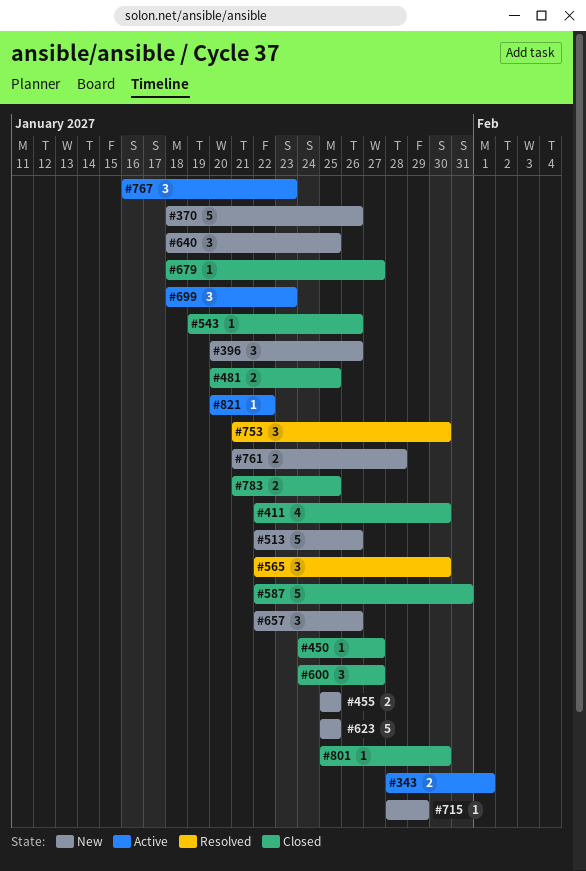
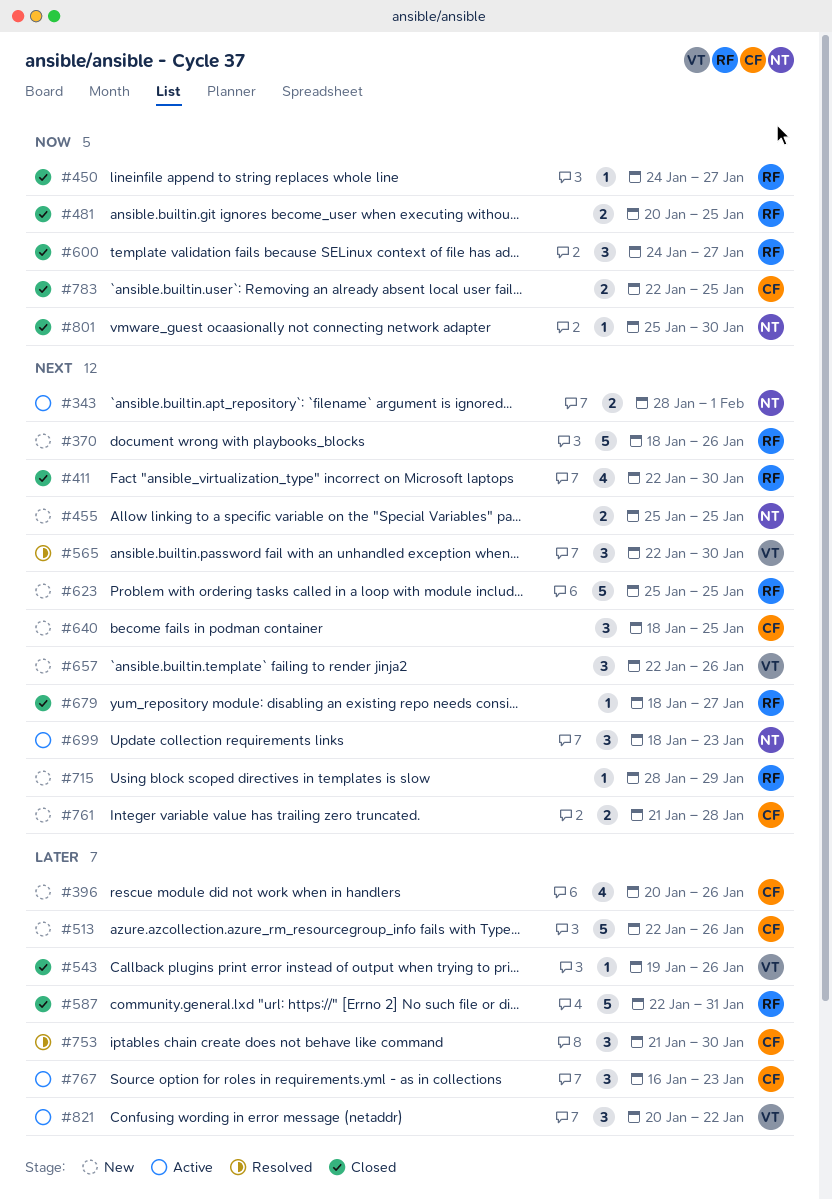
#396, estimate: 3 -> 4
#783, start: Jan 21 -> Jan 22
#821, estimate: 1 -> 3

